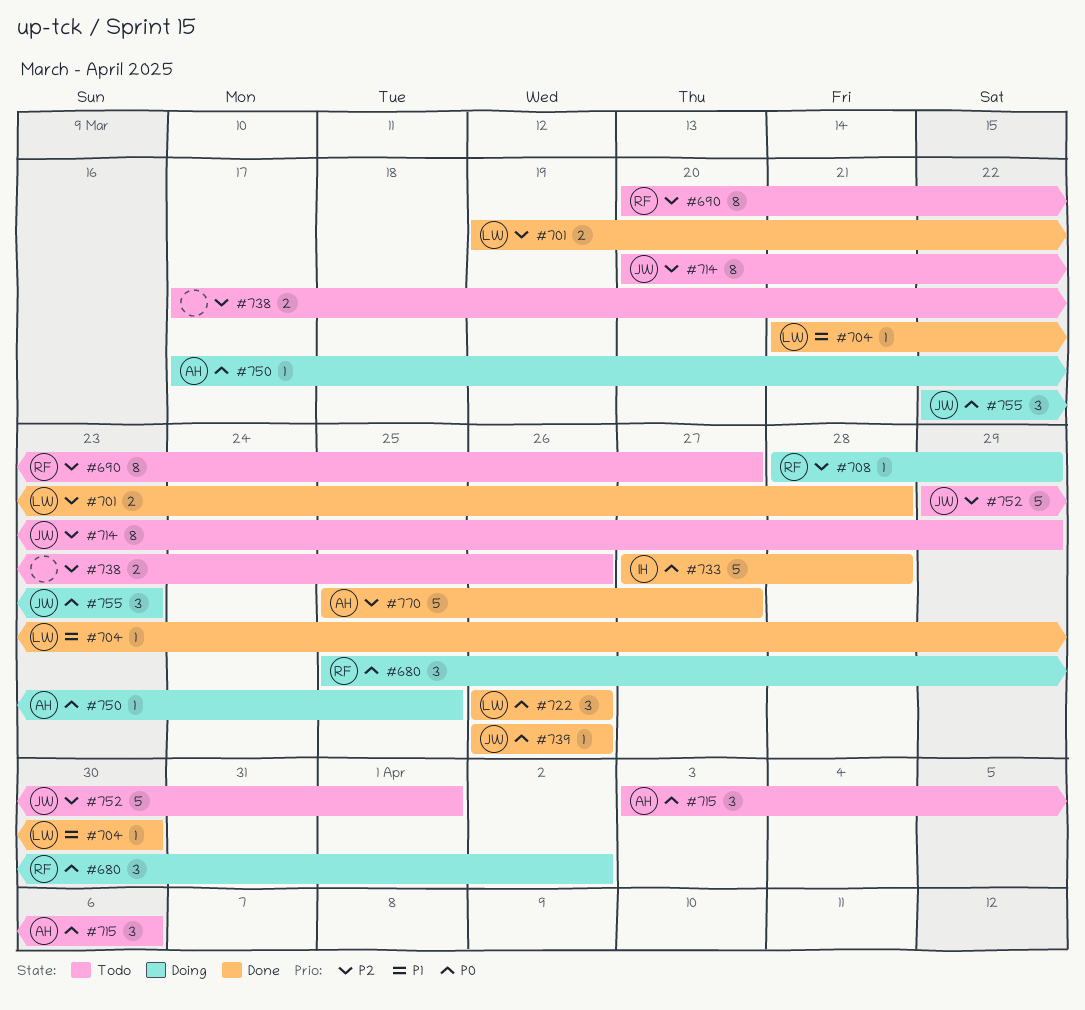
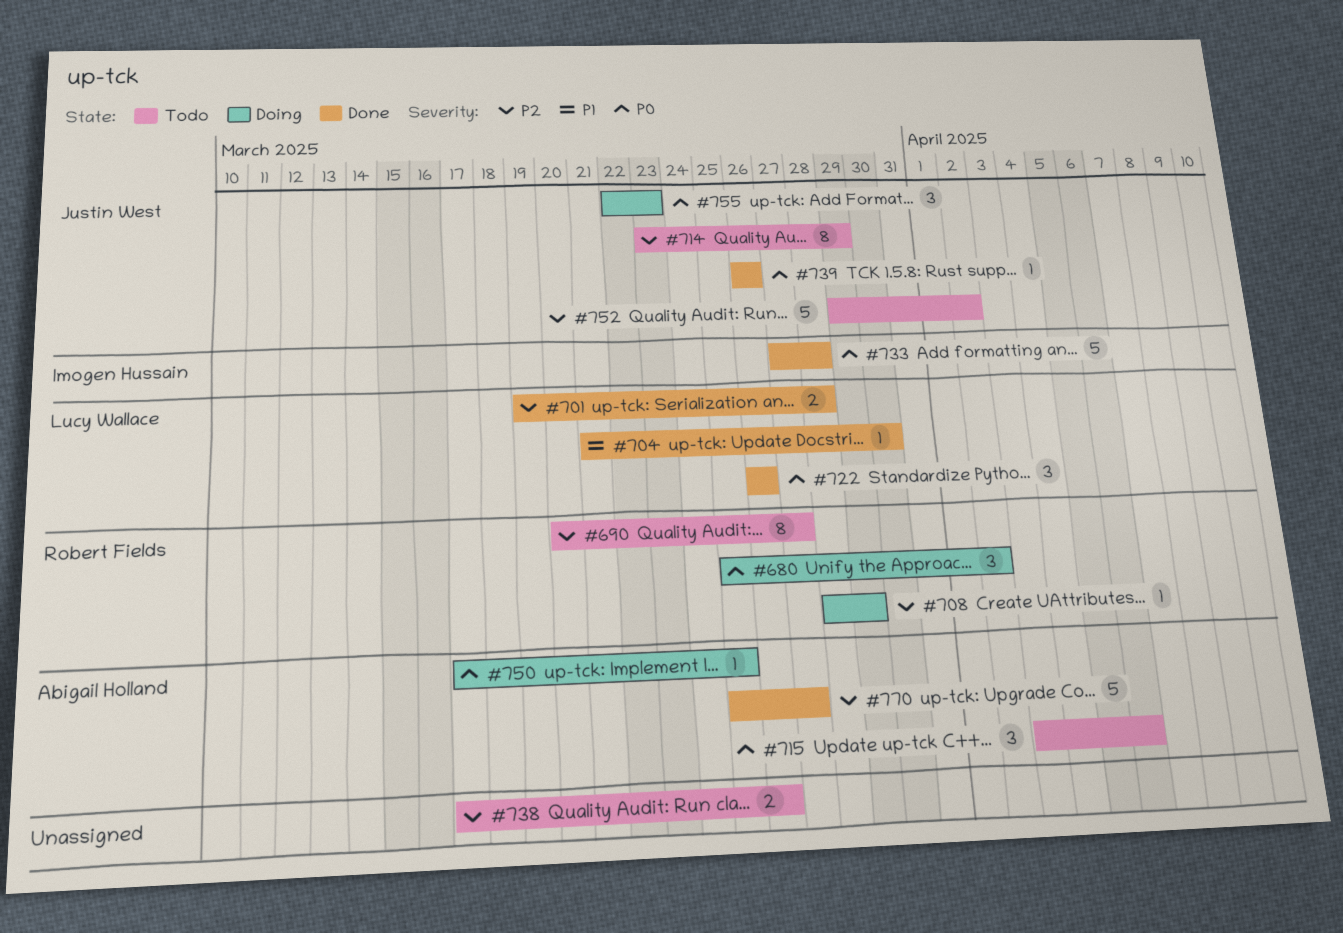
#714, start: Mar 20 -> Mar 23
#752, due: Apr 1 -> Apr 2

